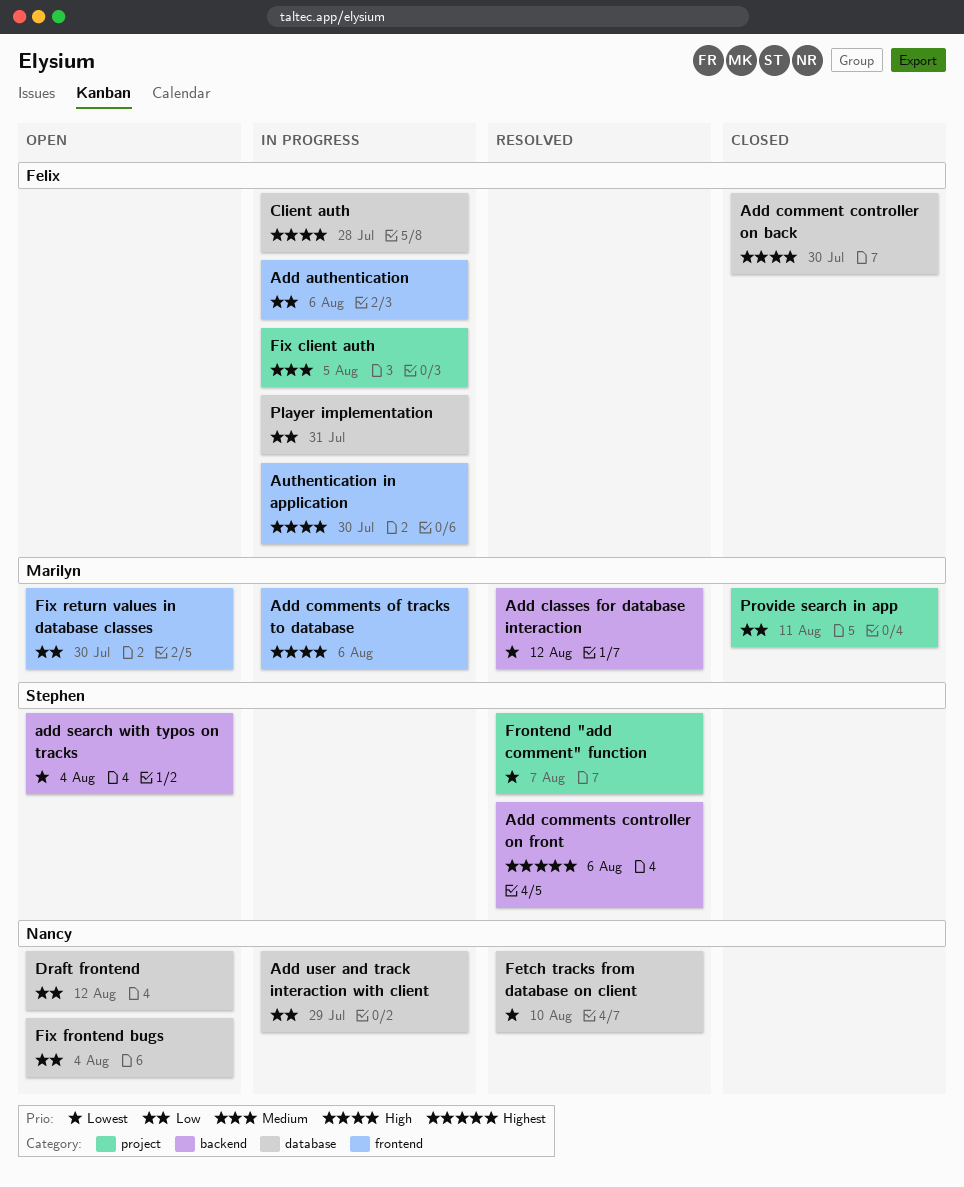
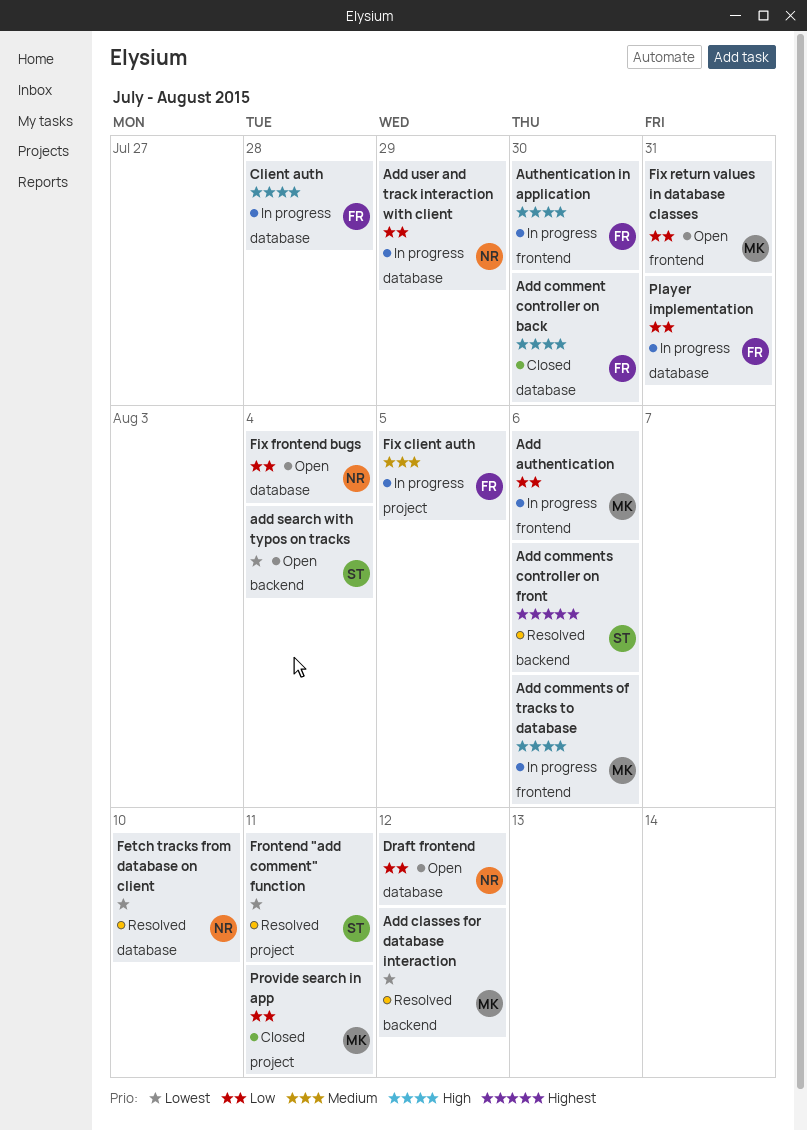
Add authentication, owner: Felix -> Marilyn
Fix return values in database classes, due: Jul 30 -> Jul 31
Frontend "add comment" function, due: Aug 7 -> Aug 11

